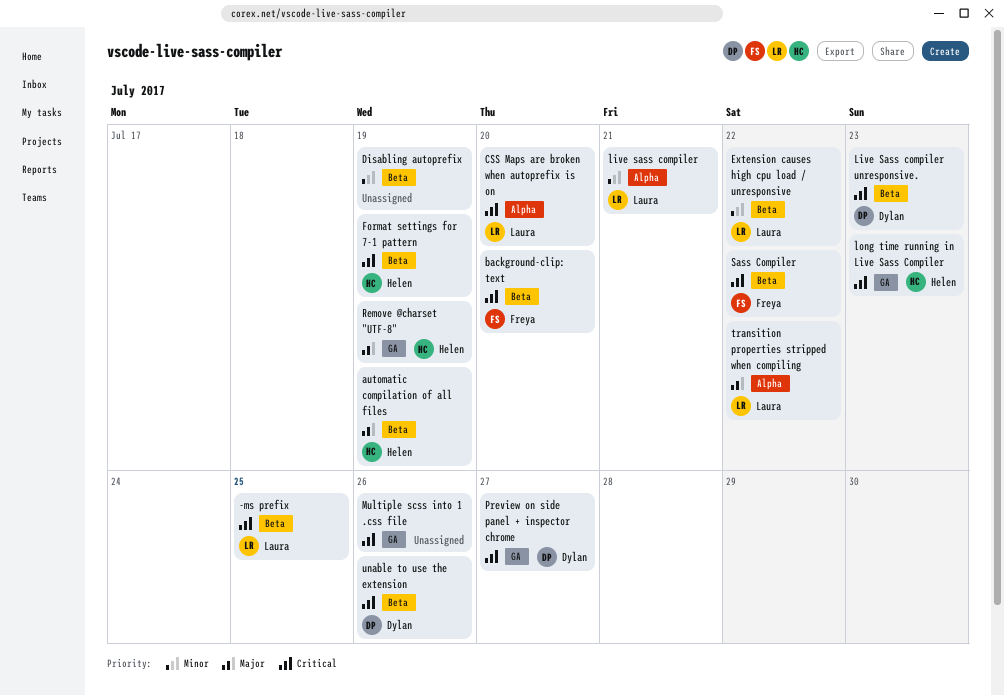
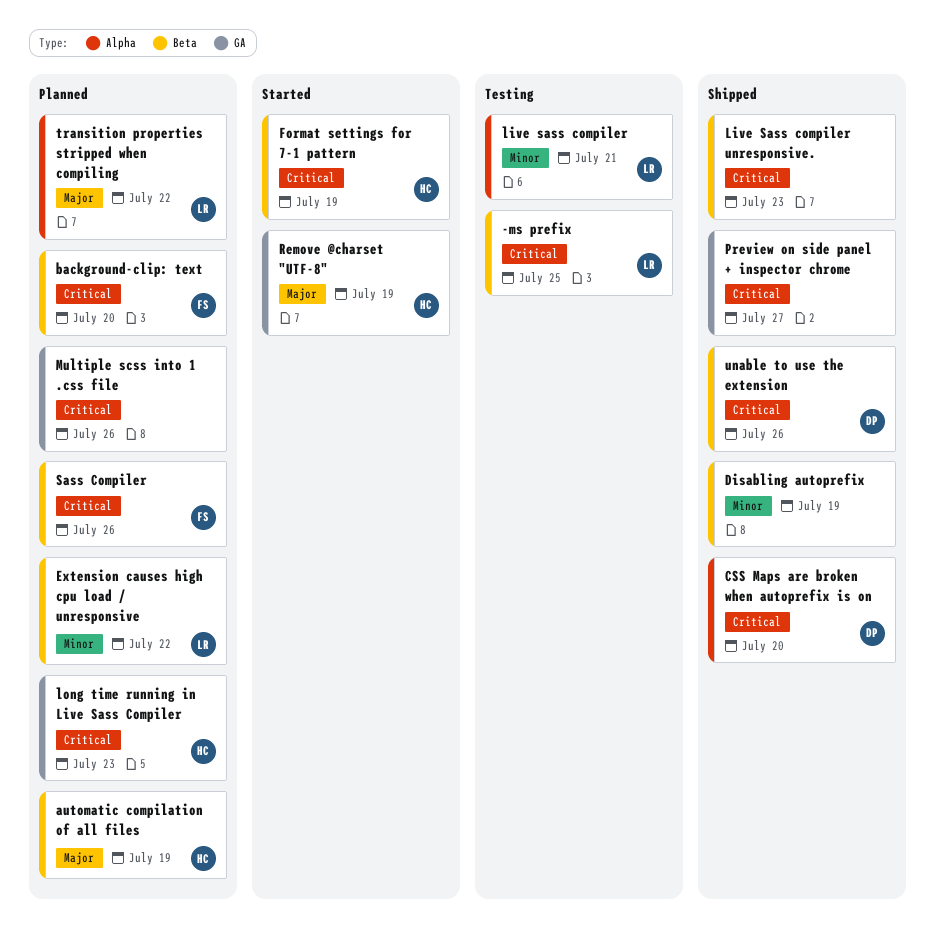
CSS Maps are broken when autoprefix is on, owner: Laura -> Dylan
Live Sass compiler unresponsive., owner: Dylan -> none
Preview on side panel + inspector chrome, owner: Dylan -> none
Sass Compiler, due: Jul 22 -> Jul 26

